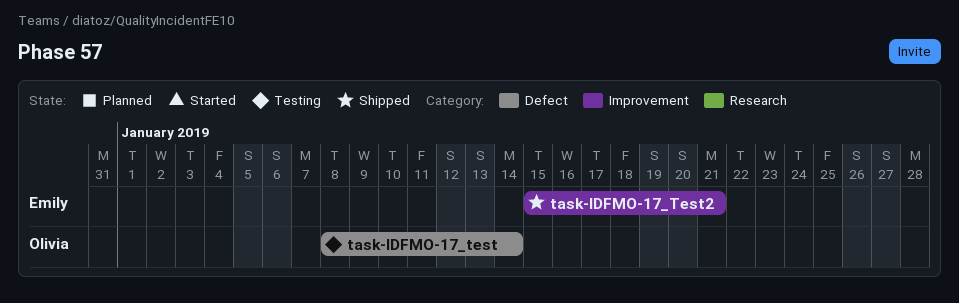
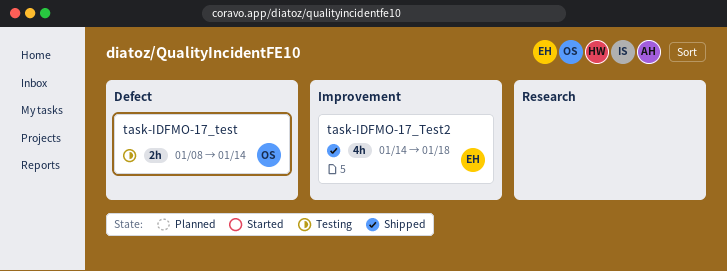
task-IDFMO-17_Test2, start: Jan 15 -> Jan 14
task-IDFMO-17_Test2, due: Jan 21 -> Jan 18

